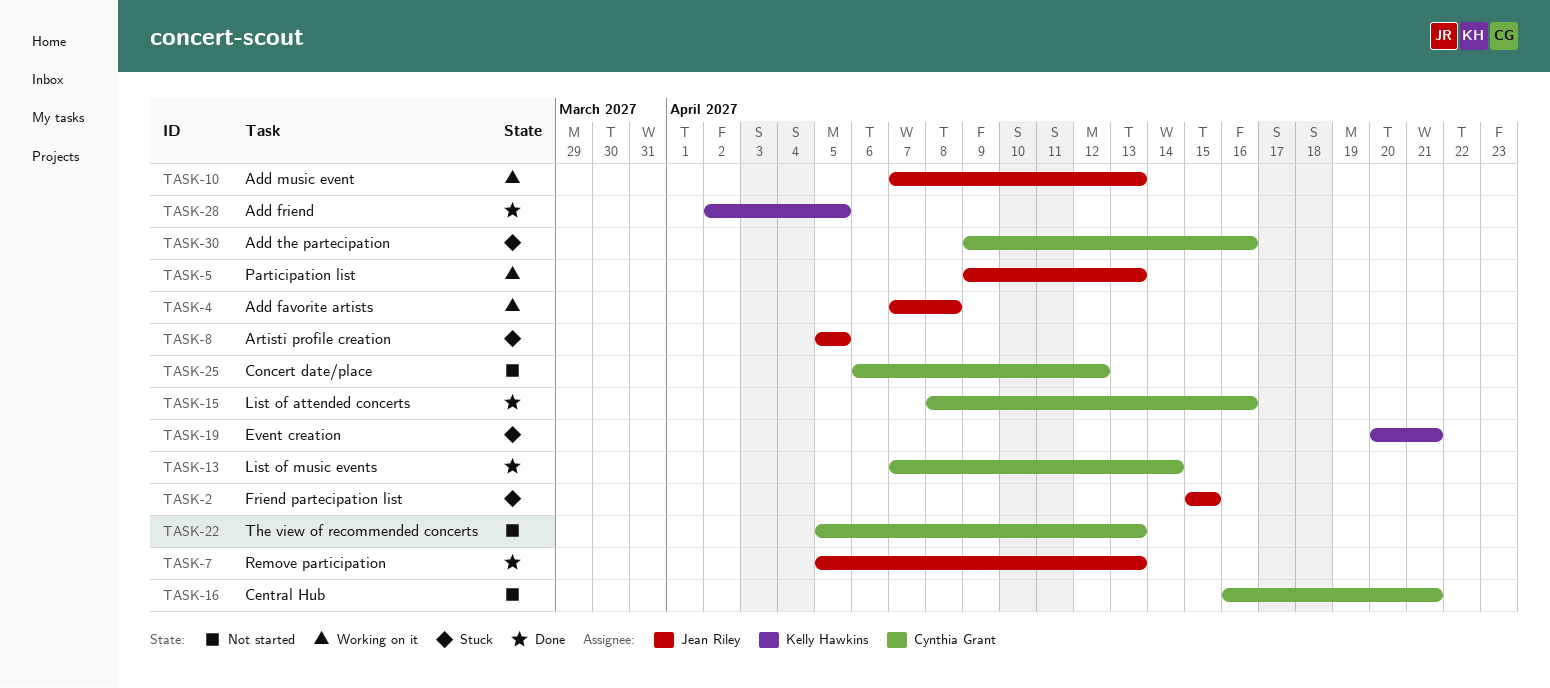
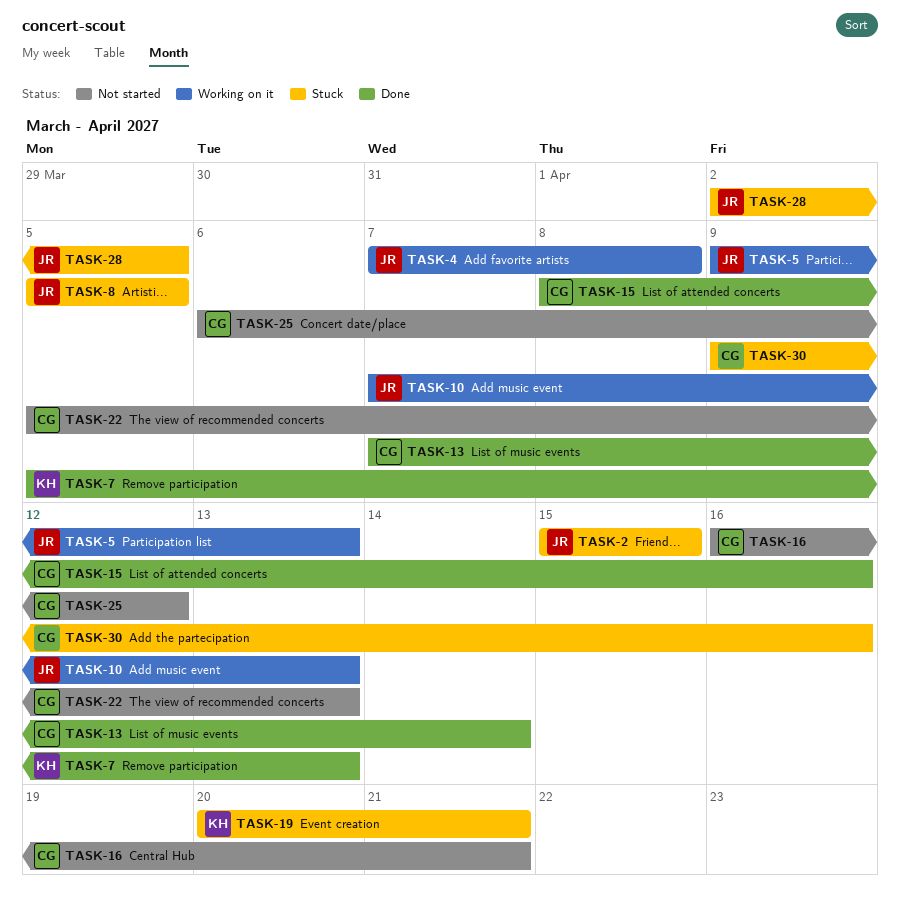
TASK-7, owner: Jean Riley -> Kelly Hawkins
TASK-28, status: Done -> Stuck
TASK-28, owner: Kelly Hawkins -> Jean Riley

